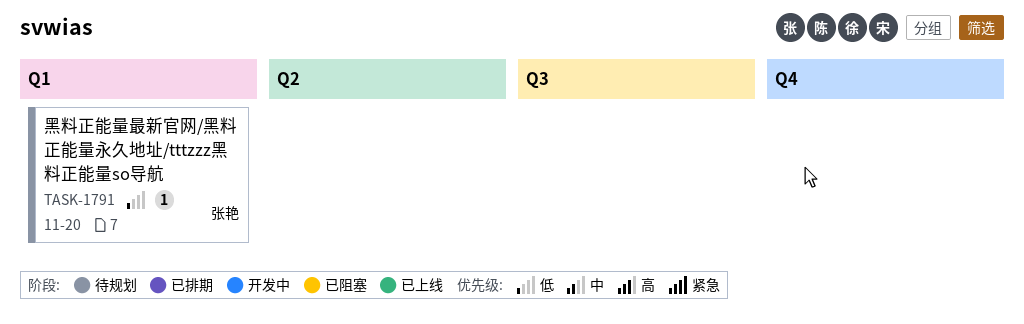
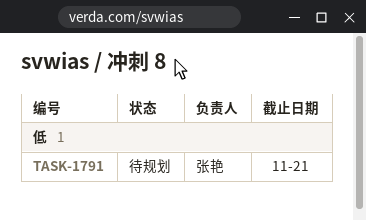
TASK-1791, due: Nov 20 -> Nov 21

